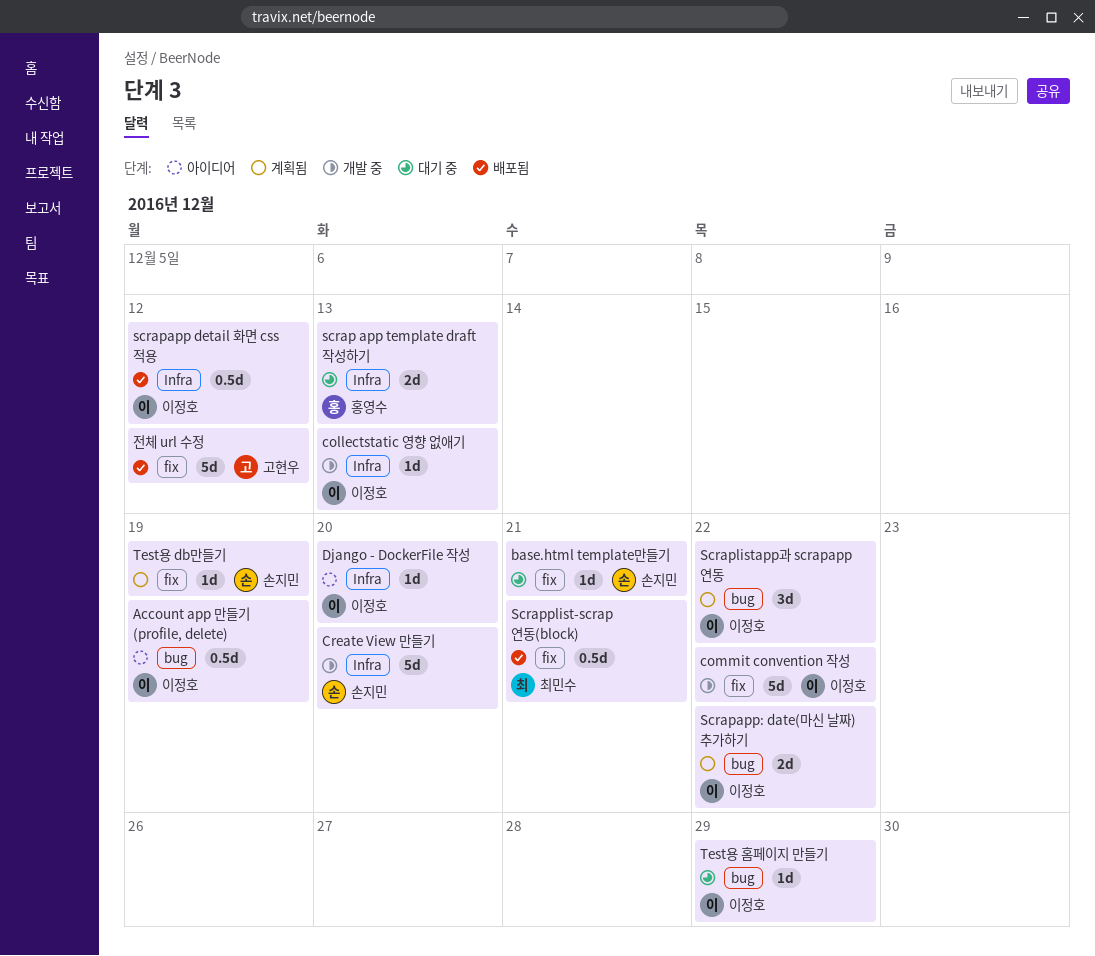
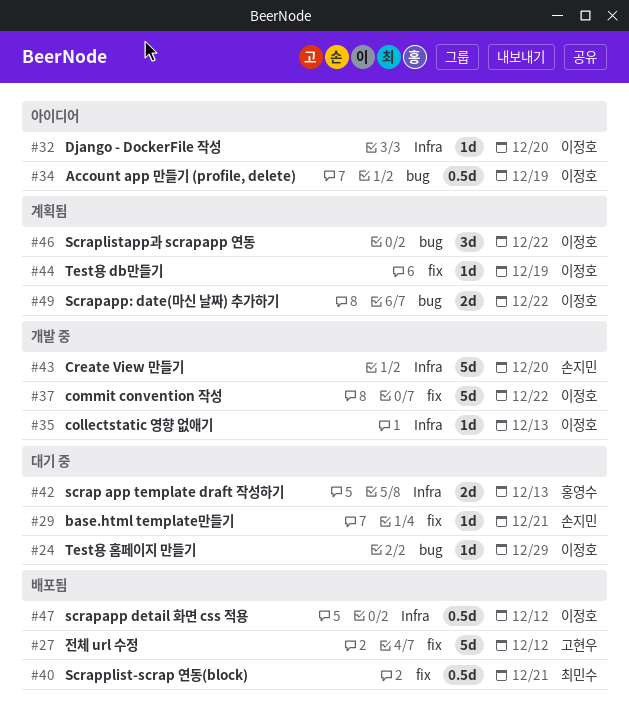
Test용 db만들기, owner: 손지민 -> 이정호

